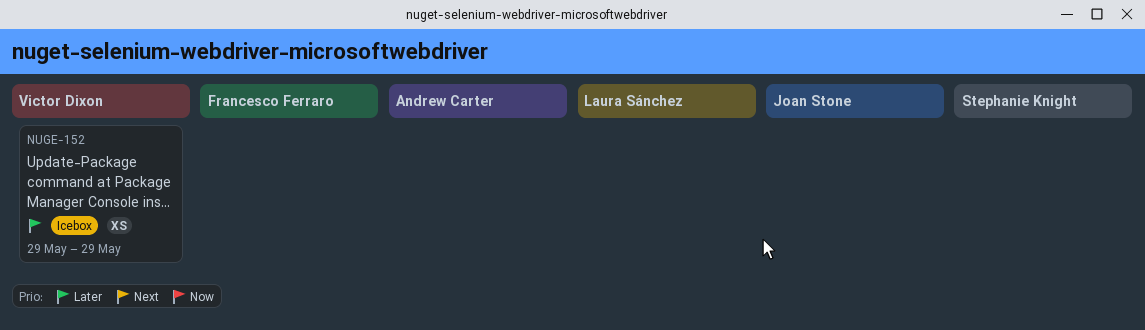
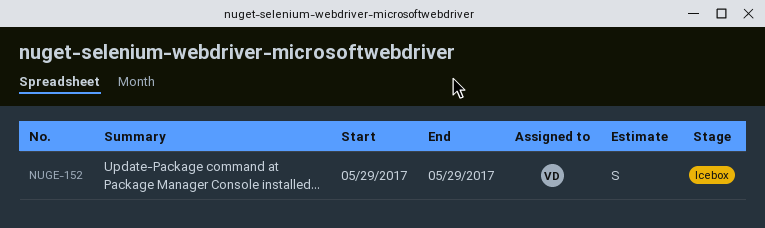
NUGE-152, estimate: XS -> S

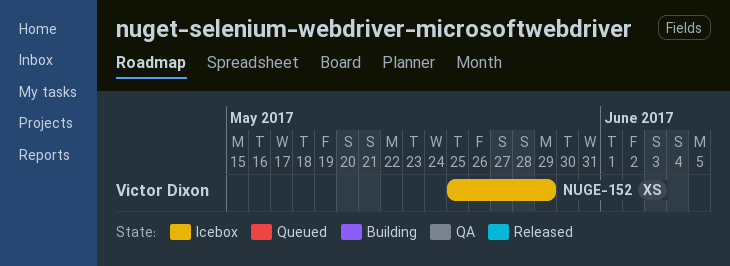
NUGE-152, estimate: S -> XS
NUGE-152, start: May 29 -> May 25

